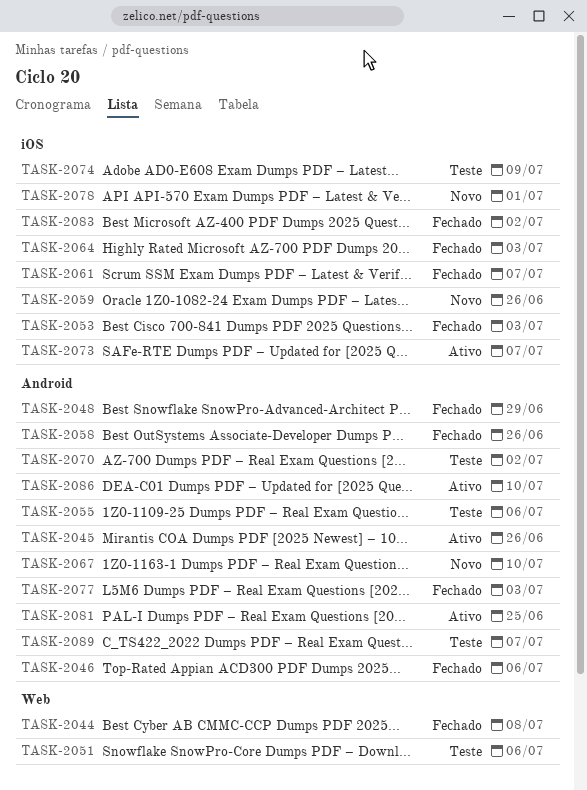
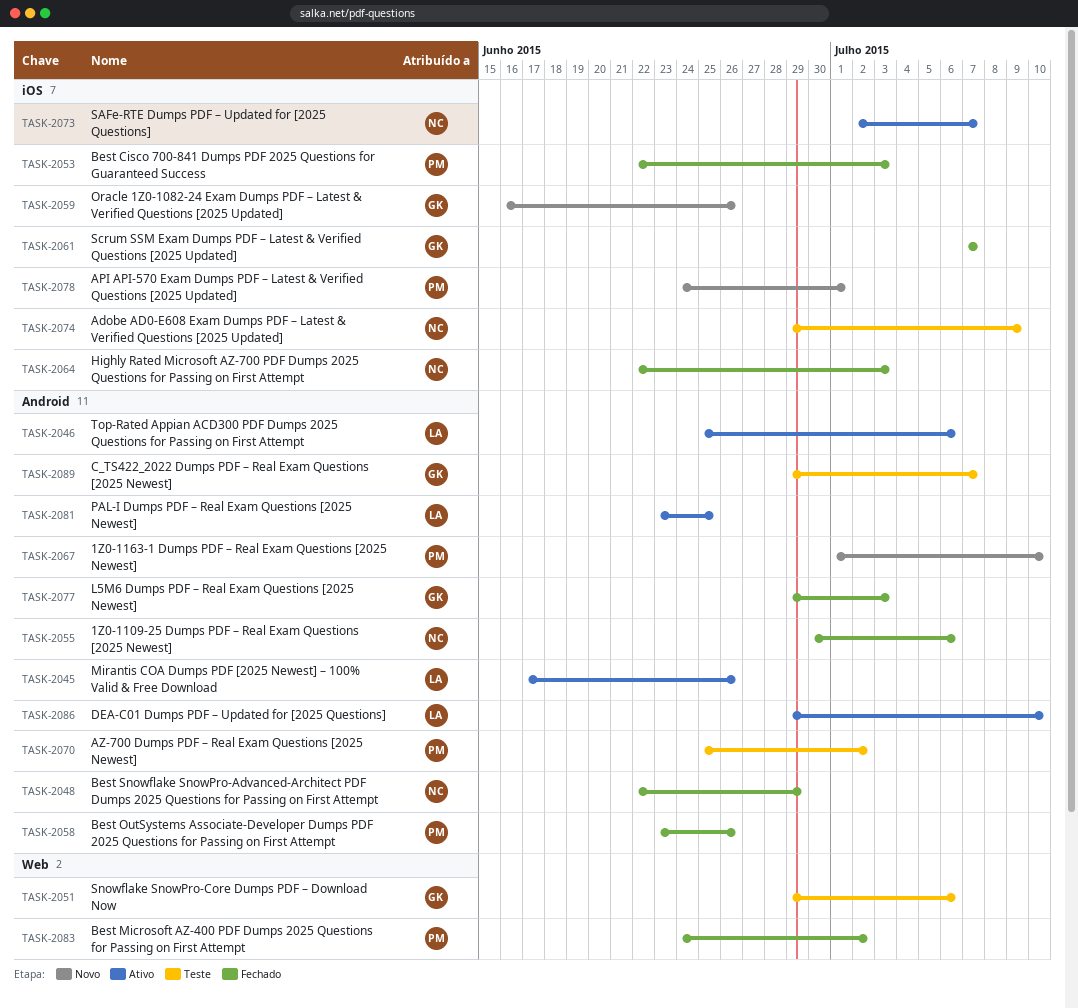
TASK-2044: present -> none
TASK-2046, status: Fechado -> Ativo
TASK-2055, status: Teste -> Fechado
TASK-2083, label: iOS -> Web

